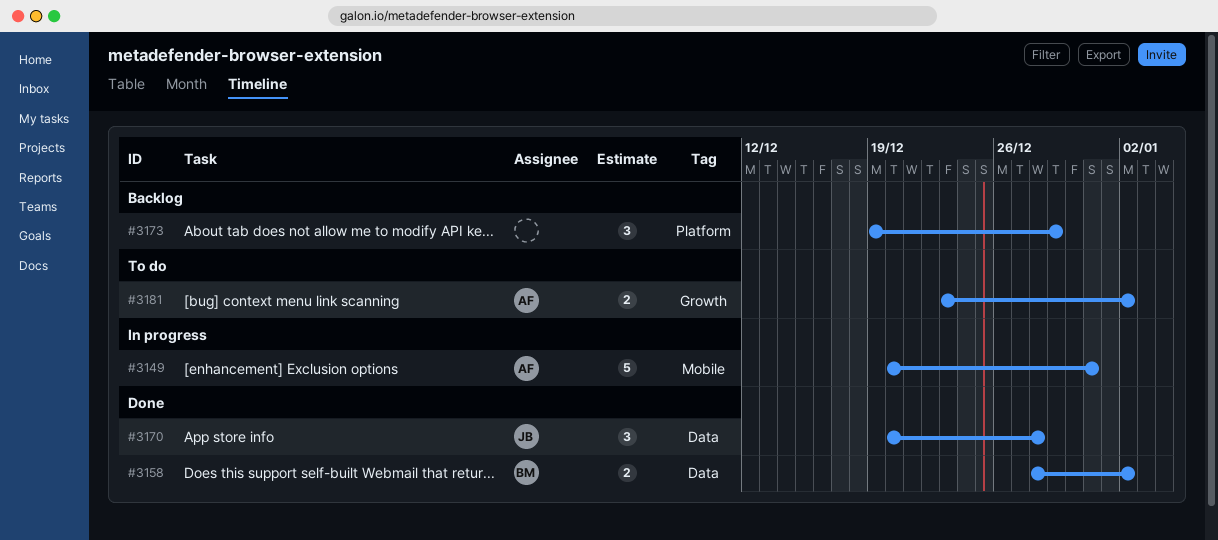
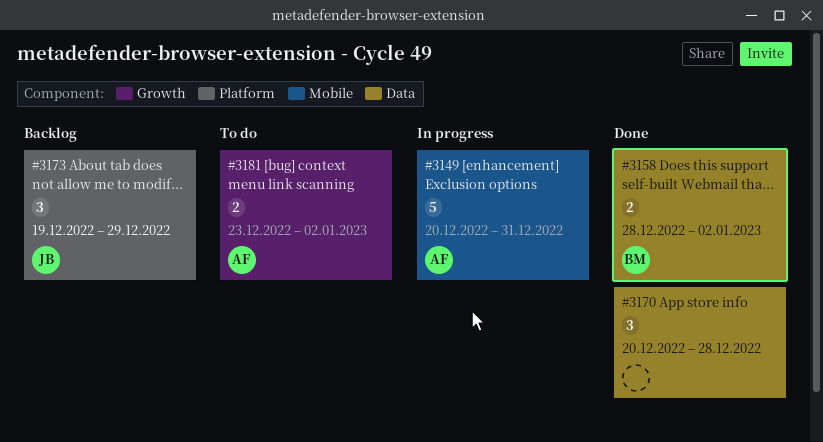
#3170, owner: JB -> none
#3173, owner: none -> JB

